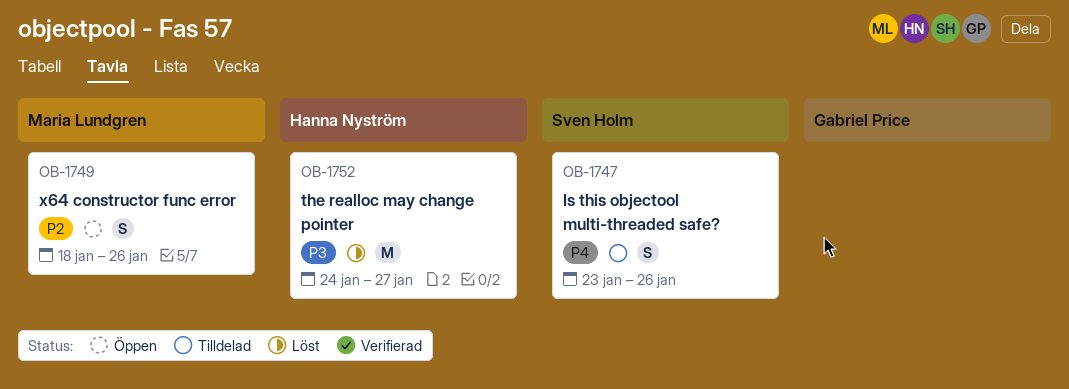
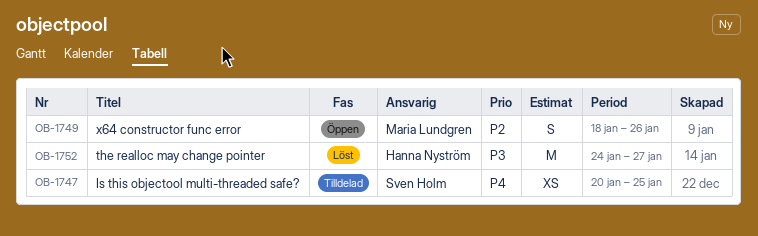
OB-1747, estimate: S -> XS
OB-1747, start: Jan 23 -> Jan 20
OB-1747, due: Jan 26 -> Jan 25

